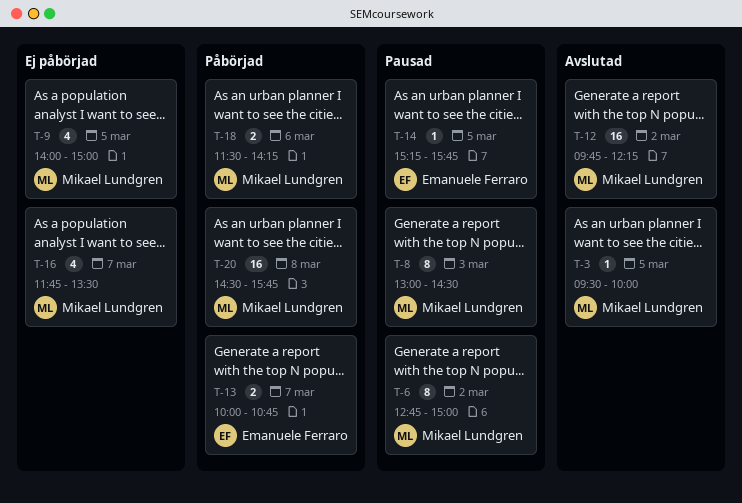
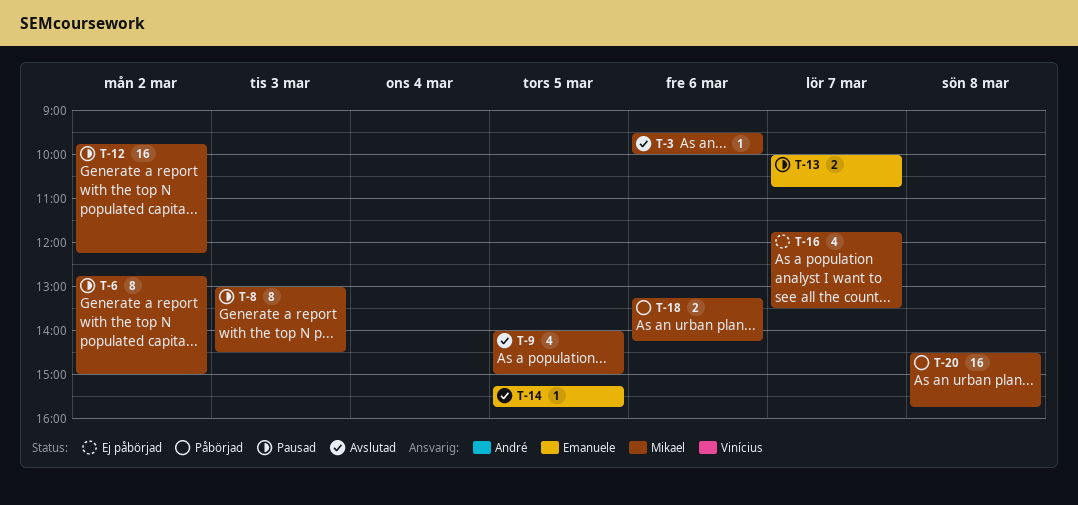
T-3, day: Mar 5 -> Mar 6
T-9, status: Ej påbörjad -> Avslutad
T-12, status: Avslutad -> Pausad
T-13, status: Påbörjad -> Pausad
T-14, status: Pausad -> Avslutad
T-18, begins: 11:30 -> 13:15

